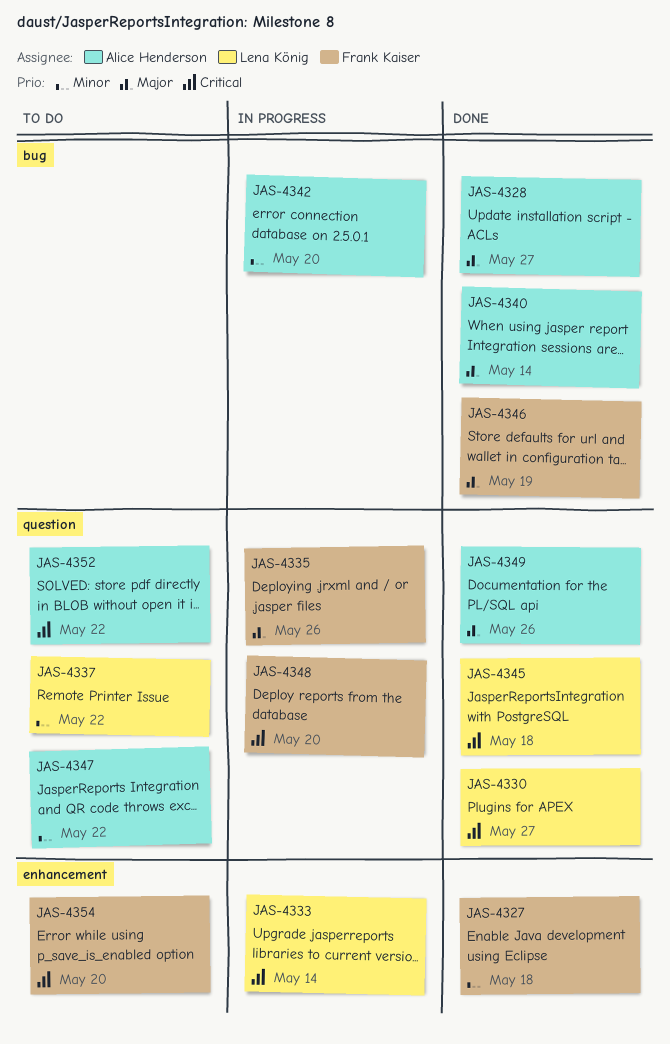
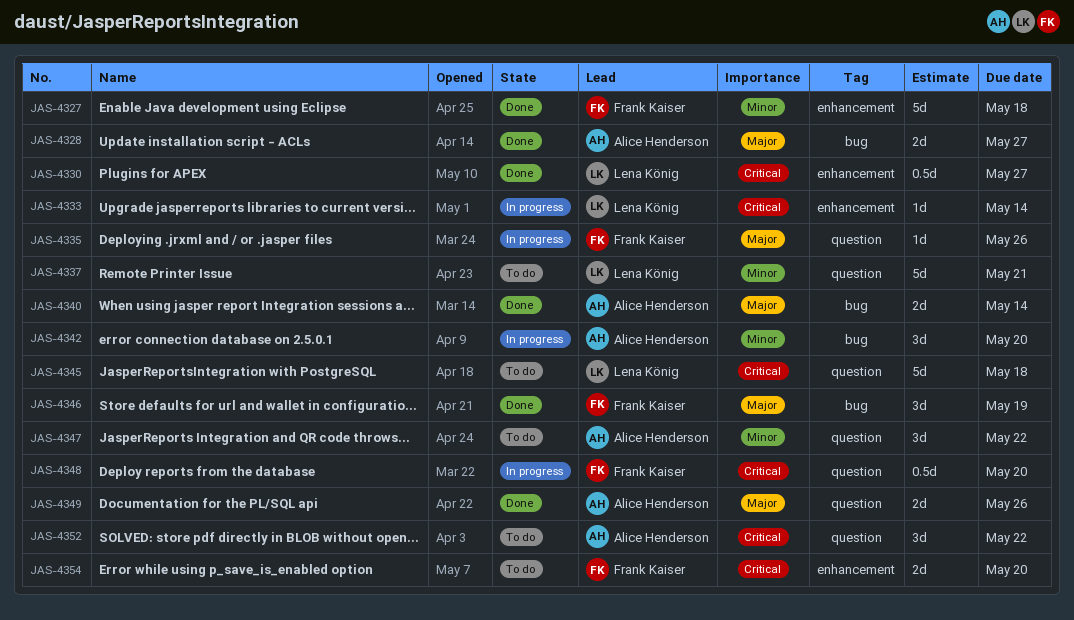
JAS-4330, label: question -> enhancement
JAS-4337, due: May 22 -> May 21
JAS-4345, status: Done -> To do

